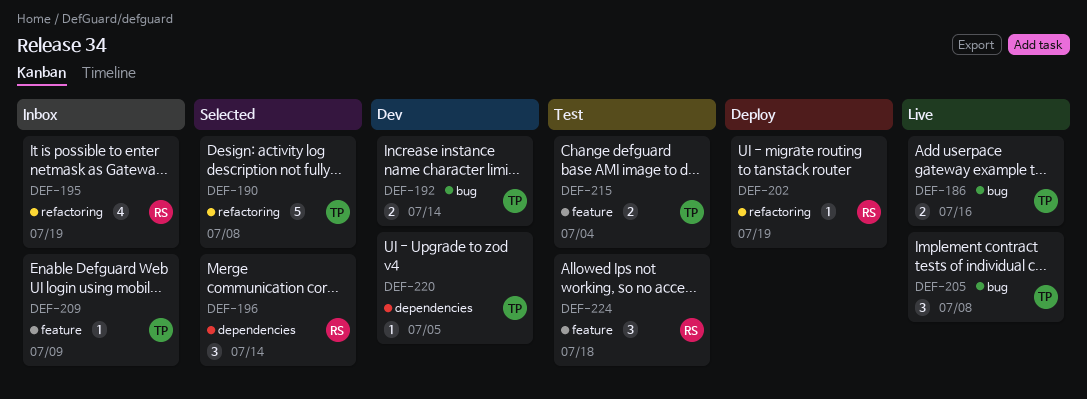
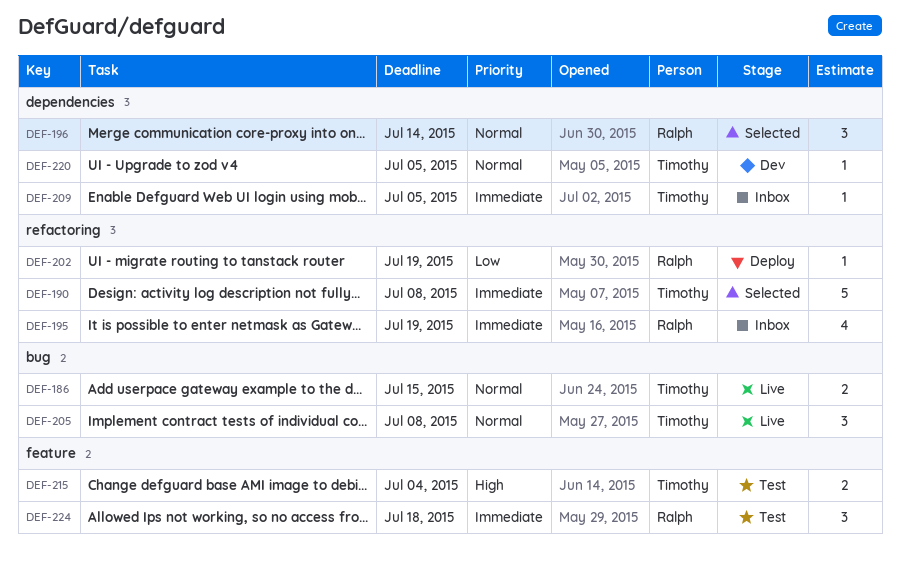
DEF-186, due: Jul 16 -> Jul 15
DEF-192: present -> none
DEF-209, label: feature -> dependencies
DEF-209, due: Jul 9 -> Jul 5

